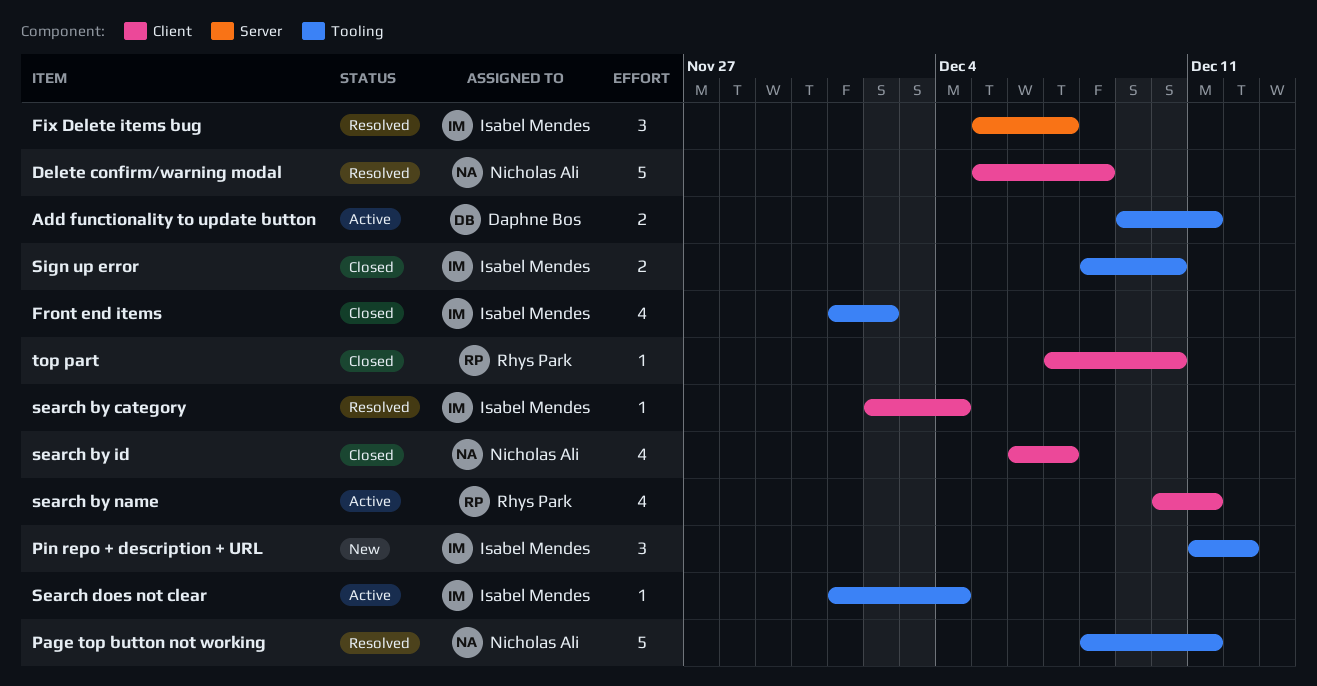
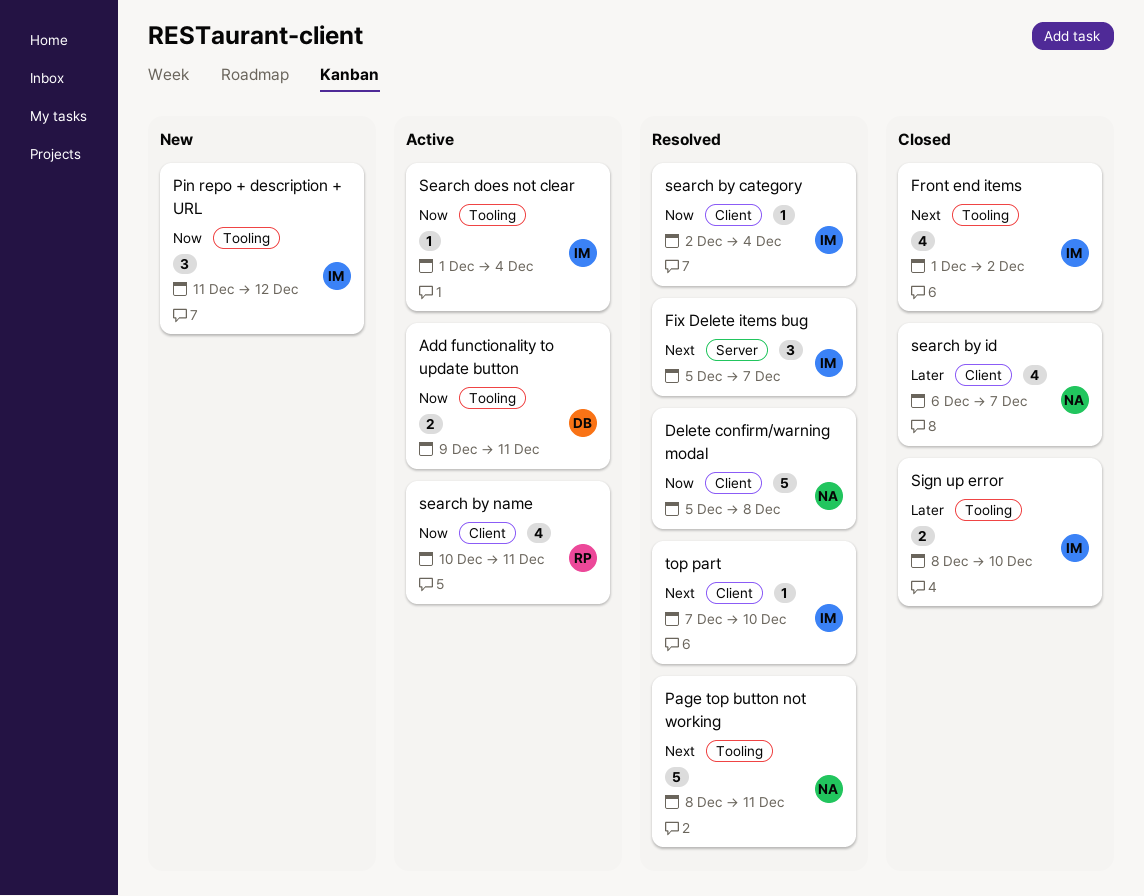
top part, status: Closed -> Resolved
top part, owner: Rhys Park -> Isabel Mendes

